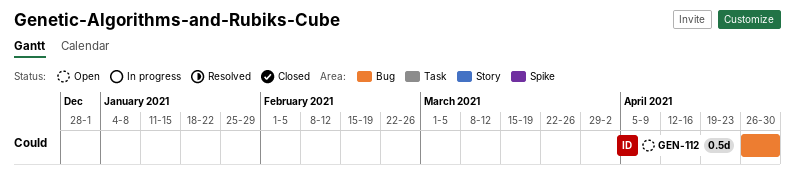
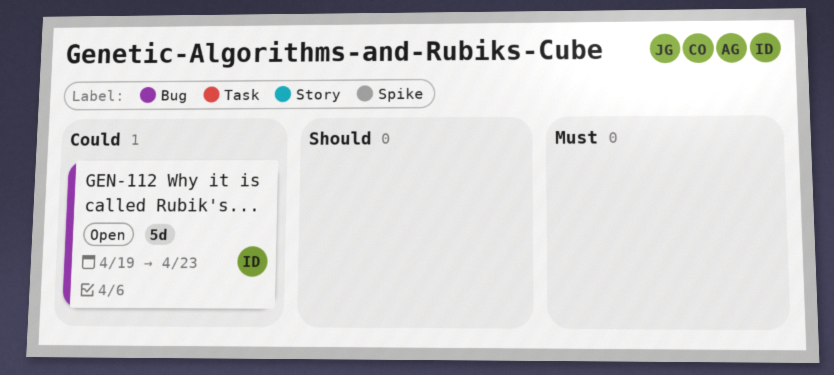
GEN-112, estimate: 0.5d -> 5d
GEN-112, start: Apr 26 -> Apr 19
GEN-112, due: Apr 30 -> Apr 23

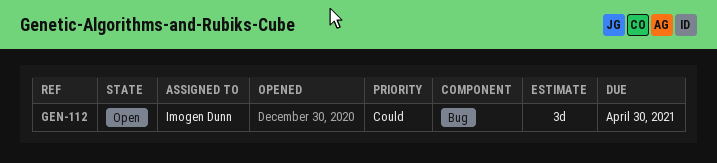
GEN-112, estimate: 5d -> 3d
GEN-112, due: Apr 23 -> Apr 30

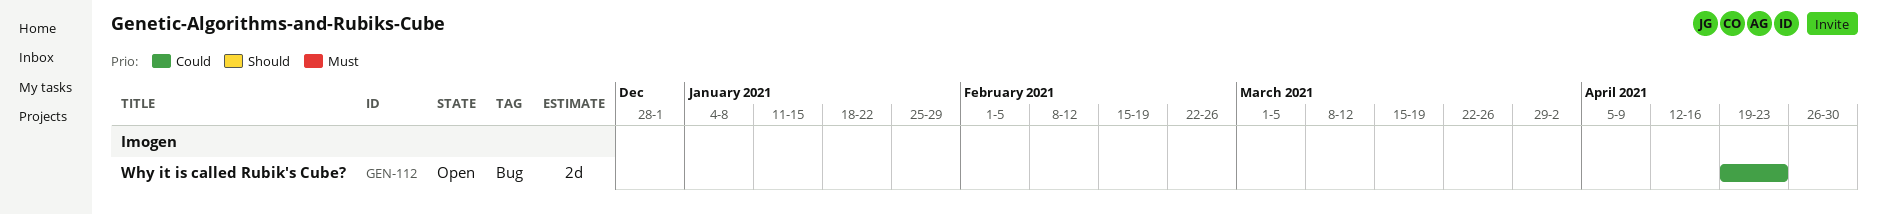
GEN-112, estimate: 3d -> 2d
GEN-112, due: Apr 30 -> Apr 23

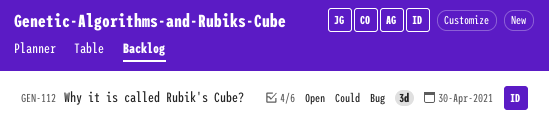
GEN-112, estimate: 2d -> 3d
GEN-112, due: Apr 23 -> Apr 30

